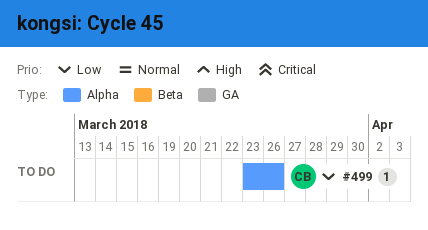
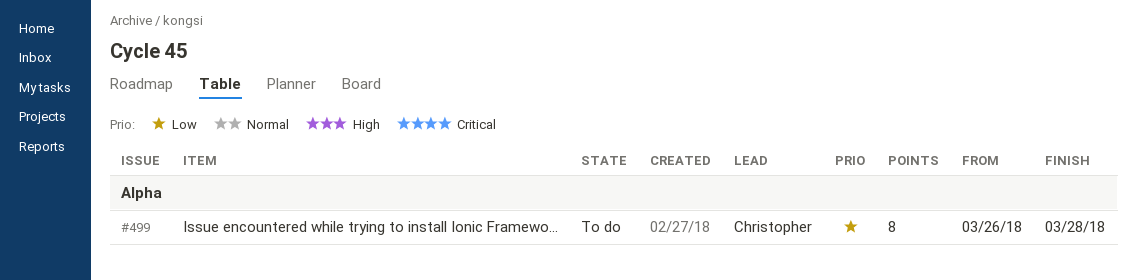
#499, estimate: 1 -> 8
#499, start: Mar 23 -> Mar 26
#499, due: Mar 26 -> Mar 28

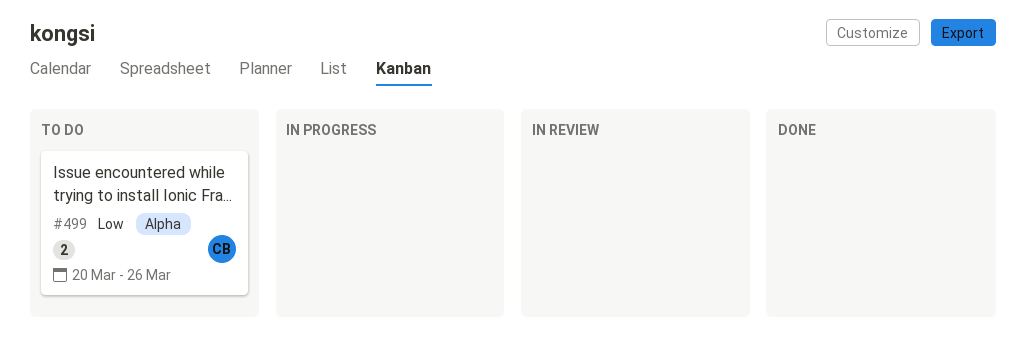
#499, estimate: 8 -> 2
#499, start: Mar 26 -> Mar 20
#499, due: Mar 28 -> Mar 26

